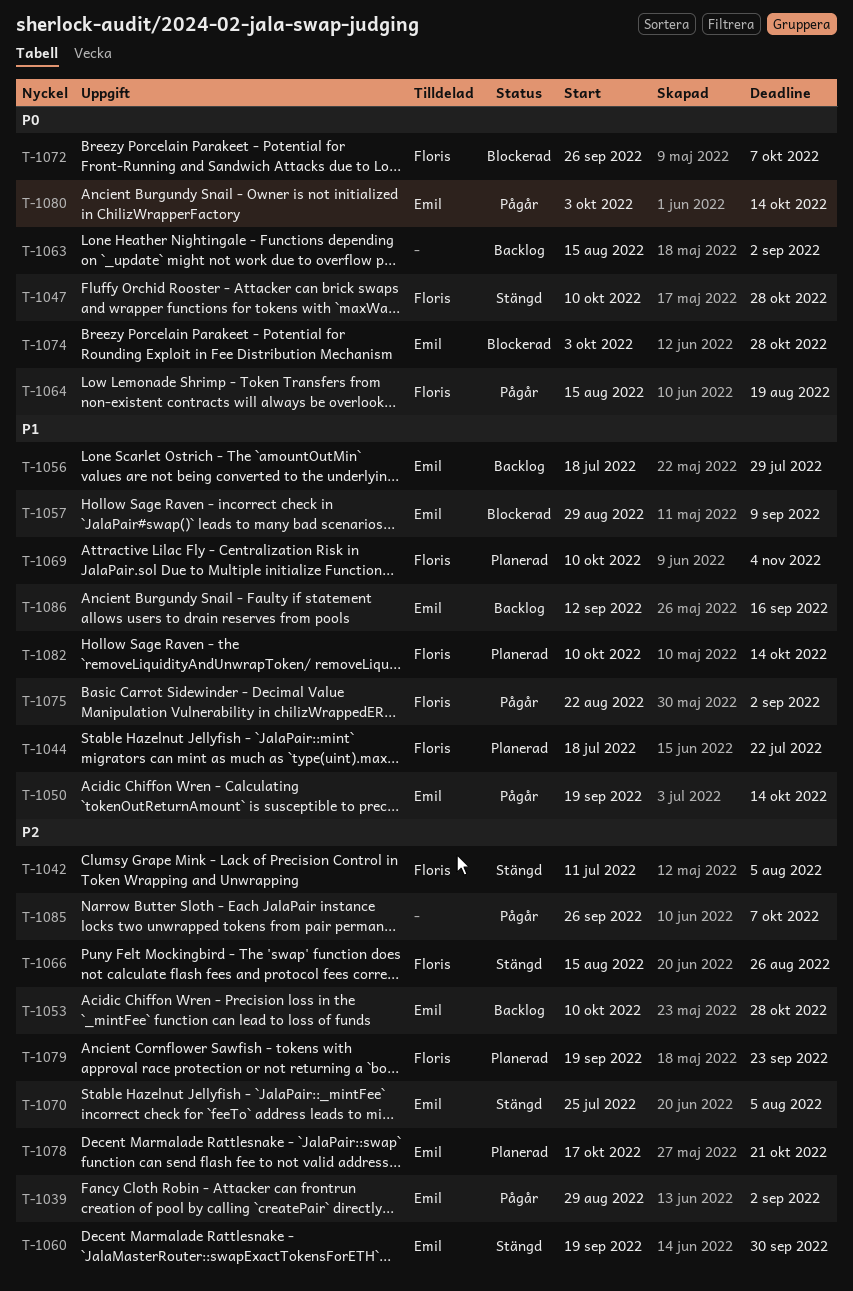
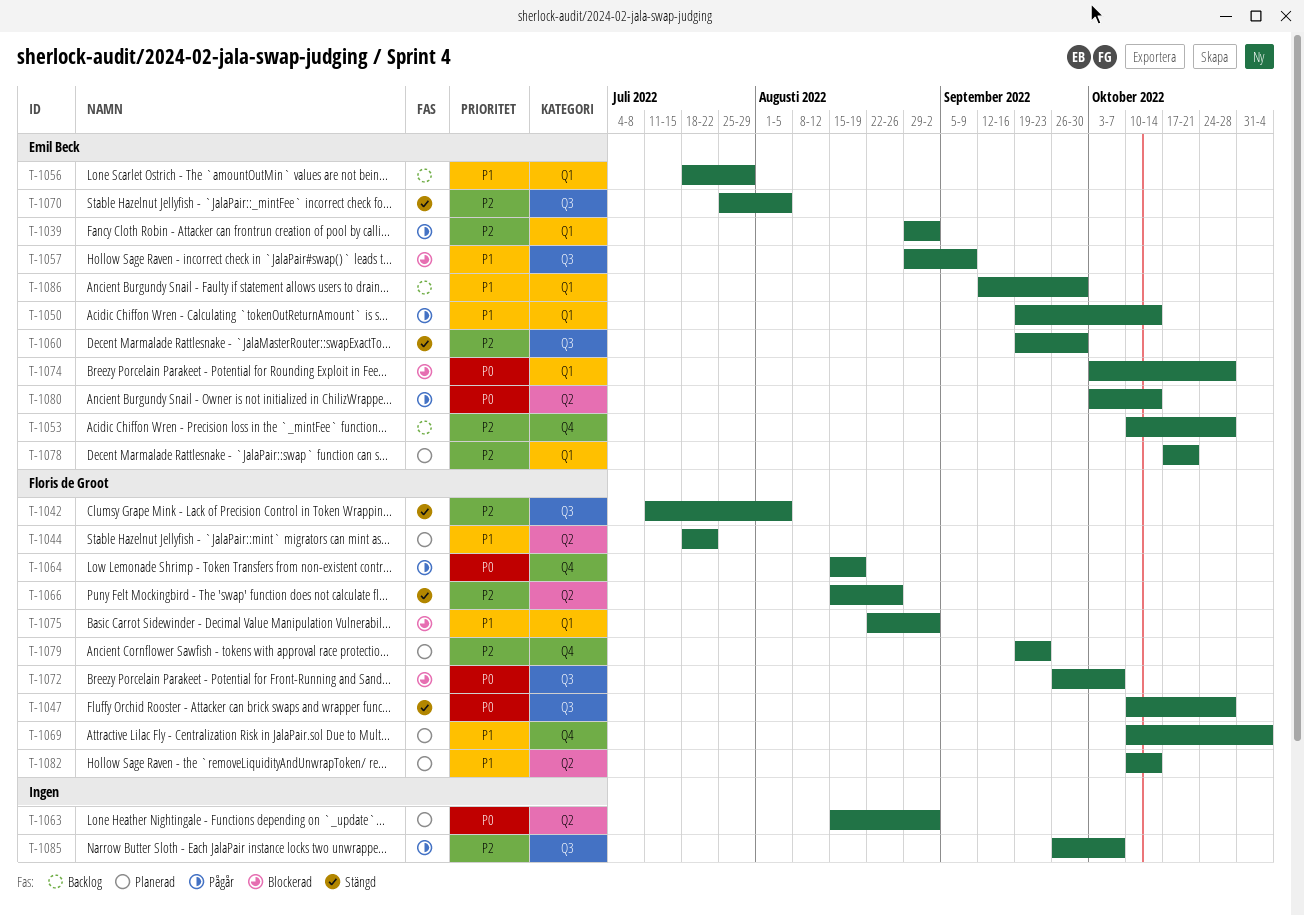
T-1063, status: Backlog -> Planerad
T-1075, status: Pågår -> Blockerad
T-1086, due: Sep 16 -> Sep 30

